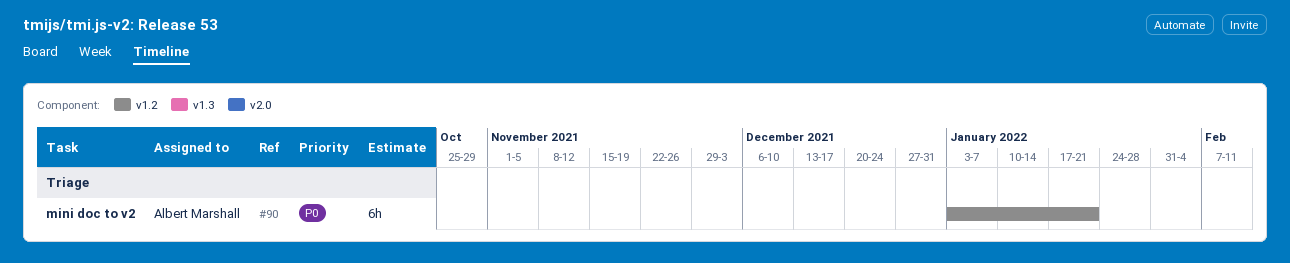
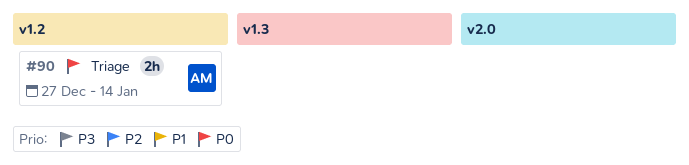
#90, estimate: 6h -> 2h
#90, start: Jan 3 -> Dec 27
#90, due: Jan 21 -> Jan 14

